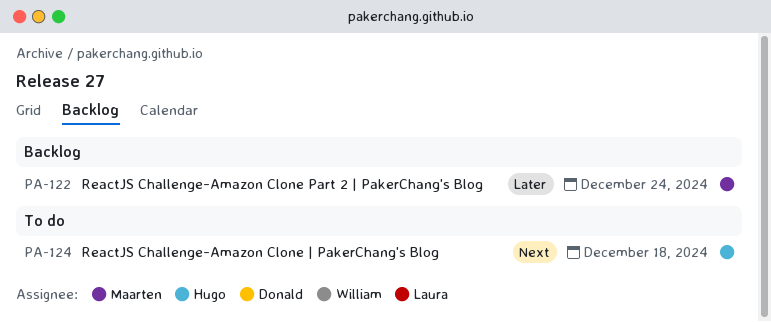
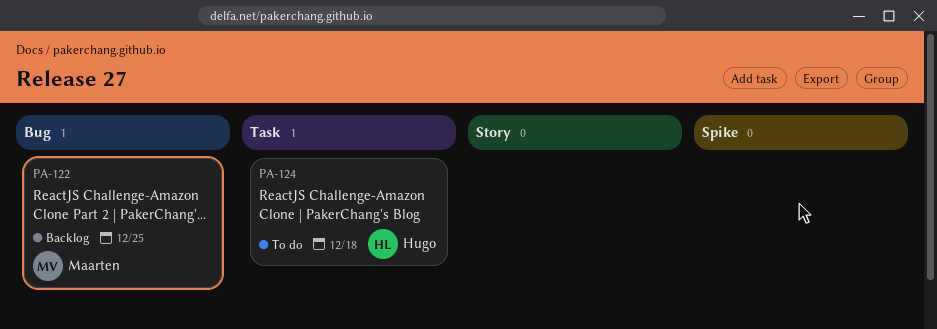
PA-122, due: Dec 24 -> Dec 25

